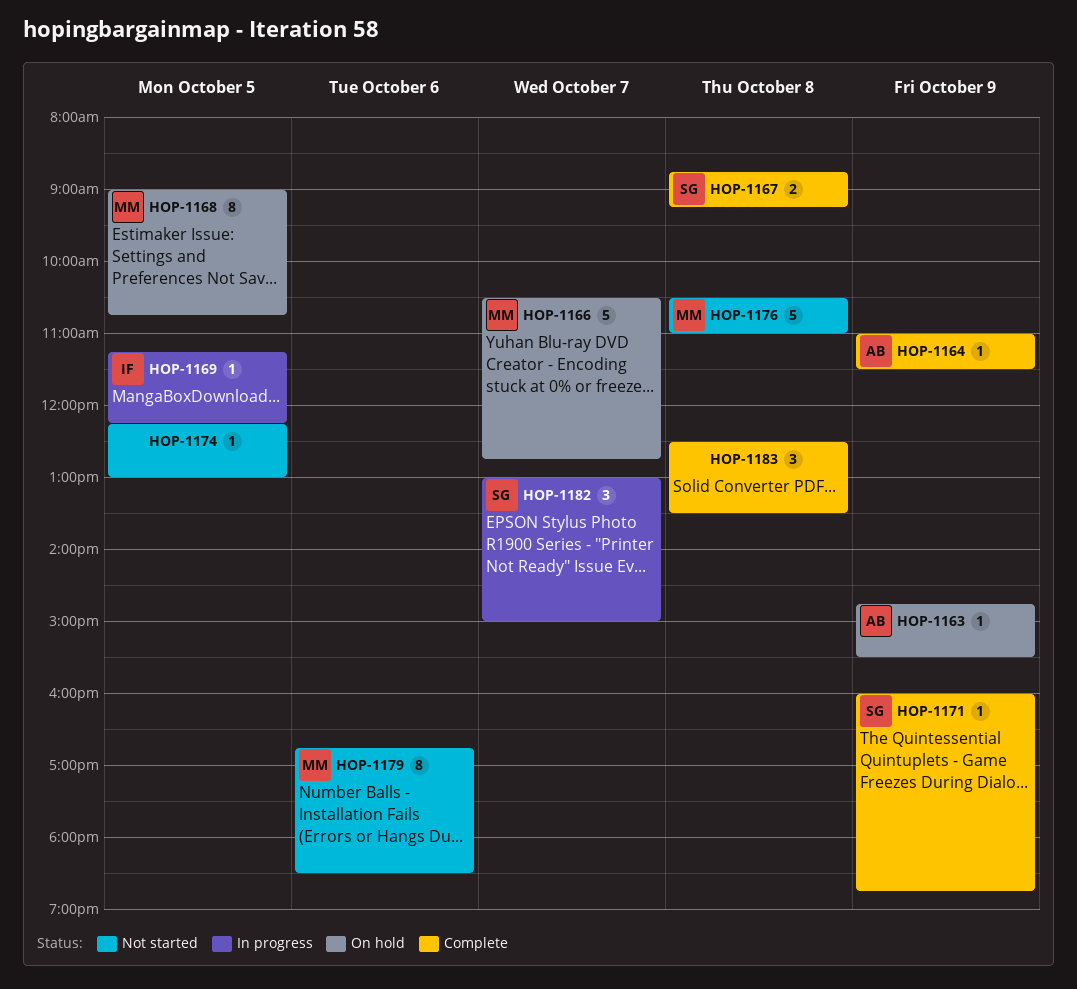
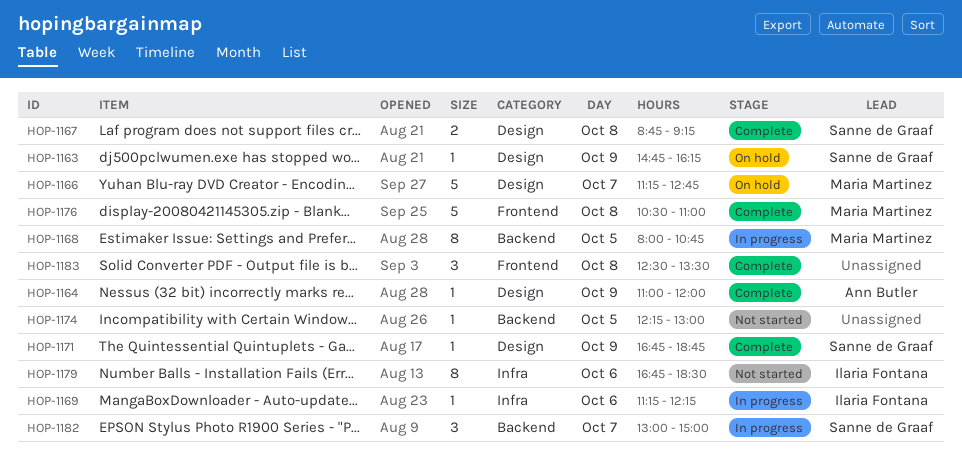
HOP-1163, owner: Ann Butler -> Sanne de Graaf
HOP-1163, ends: 15:30 -> 16:15
HOP-1164, ends: 11:30 -> 12:00
HOP-1166, begins: 10:30 -> 11:15
HOP-1168, status: On hold -> In progress
HOP-1168, begins: 09:00 -> 08:00
HOP-1169, day: Oct 5 -> Oct 6
HOP-1171, begins: 16:00 -> 16:45
HOP-1176, status: Not started -> Complete
HOP-1179, owner: Maria Martinez -> Ilaria Fontana

